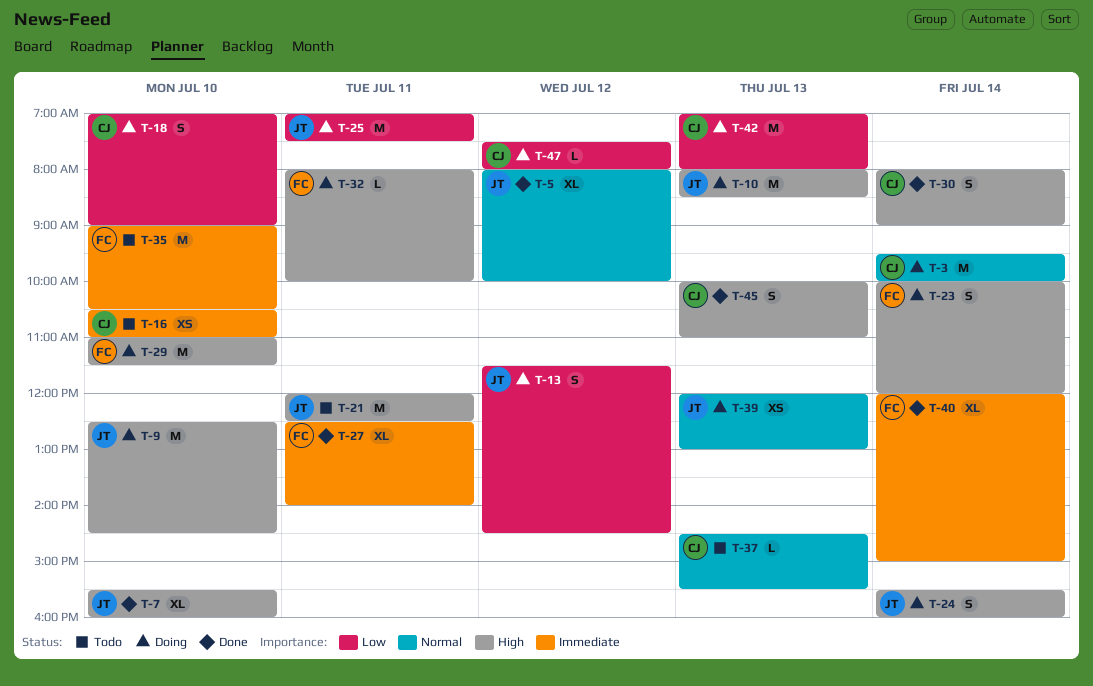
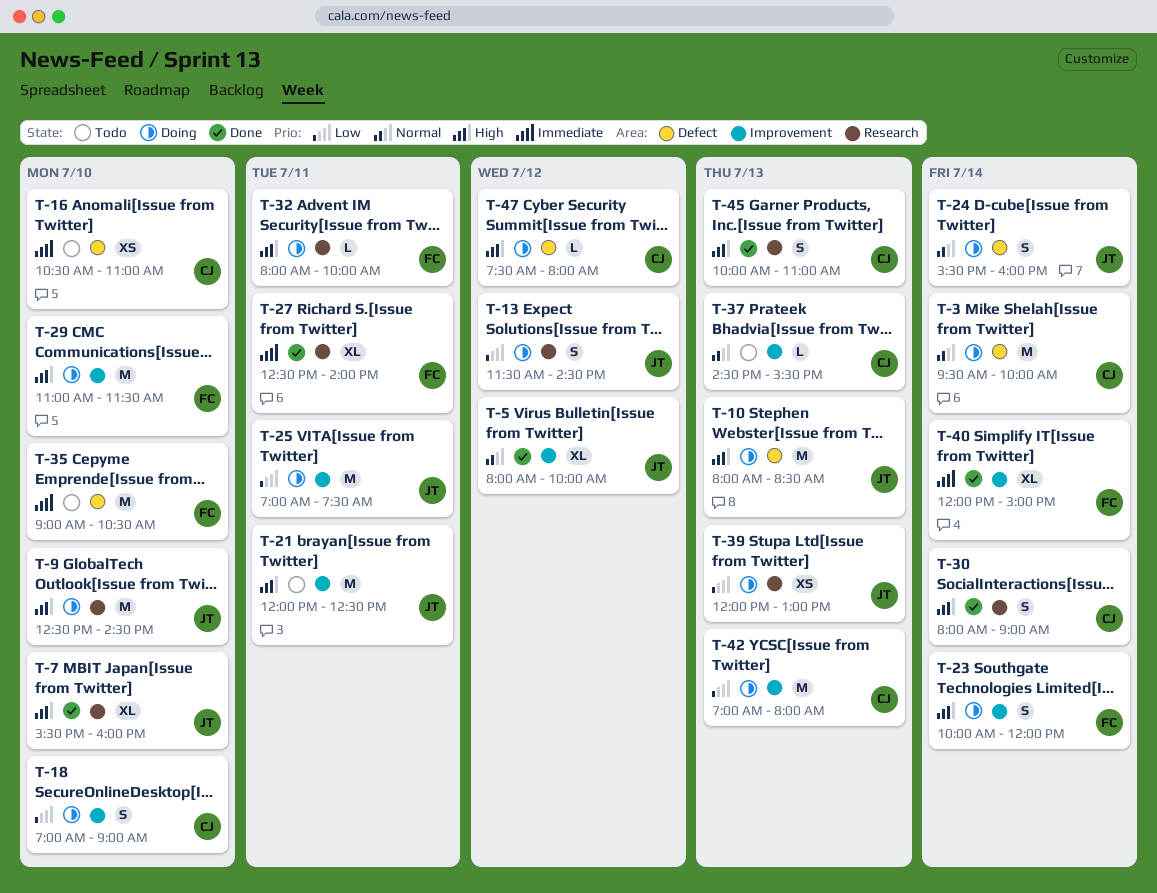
T-24, priority: High -> Normal
T-39, priority: Normal -> Low
T-47, priority: Low -> High

